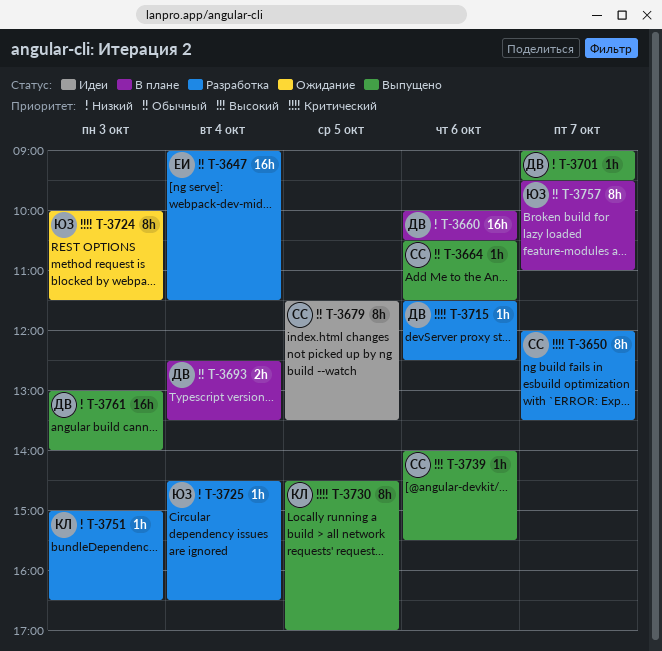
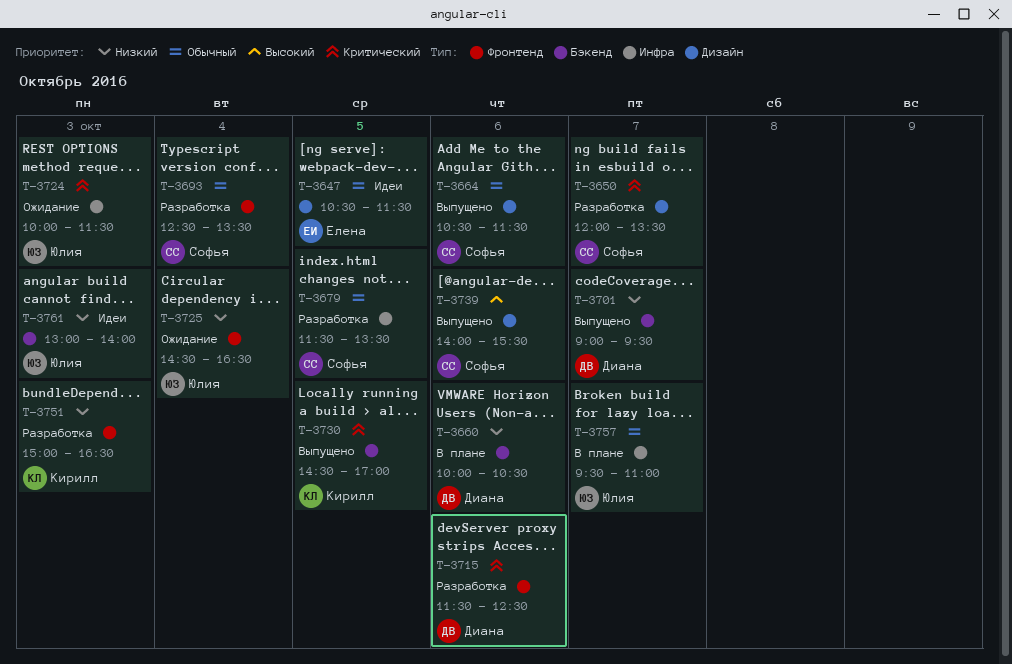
T-3647, status: Разработка -> Идеи
T-3647, day: Oct 4 -> Oct 5
T-3647, begins: 09:00 -> 10:30
T-3679, status: Идеи -> Разработка
T-3693, status: В плане -> Разработка
T-3693, owner: Диана -> Софья
T-3725, status: Разработка -> Ожидание
T-3761, status: Выпущено -> Идеи
T-3761, owner: Диана -> Юлия

